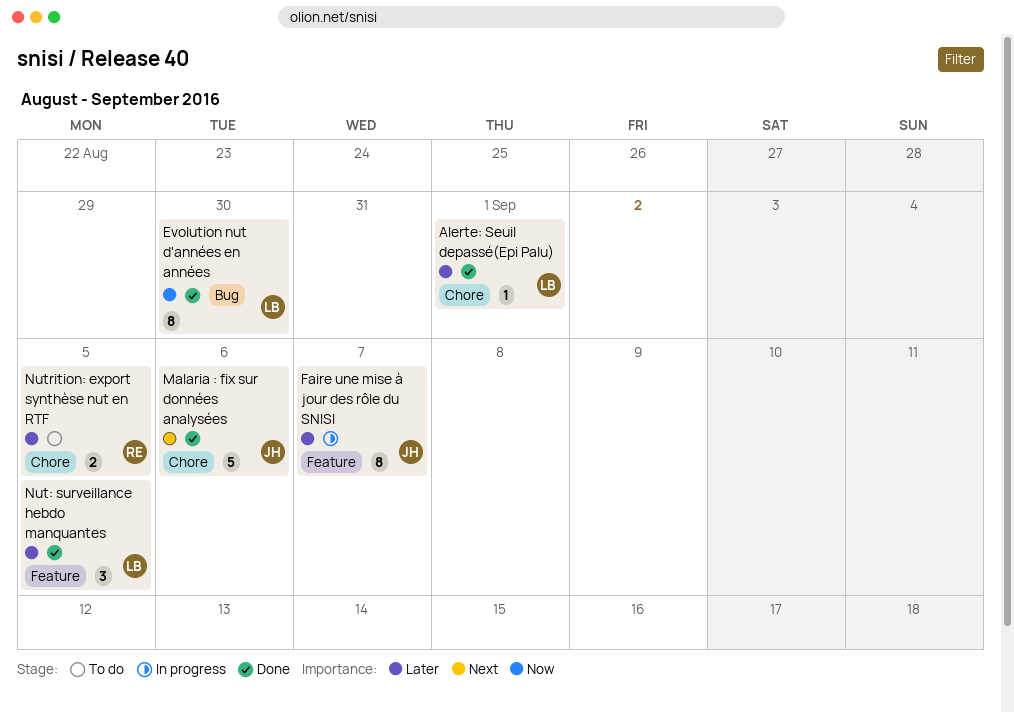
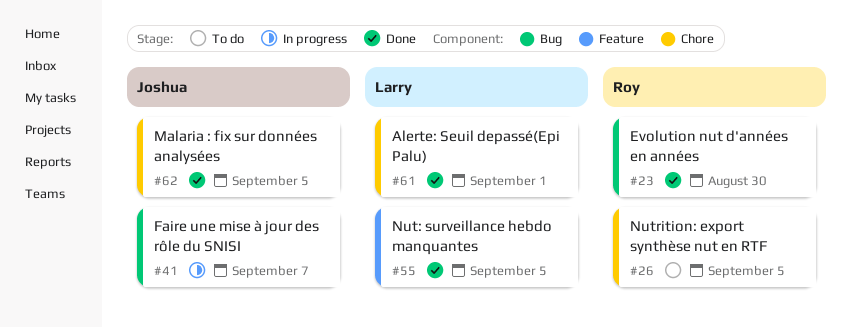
Evolution nut d'années en années, owner: Larry -> Roy
Faire une mise à jour des rôle du SNISI, label: Feature -> Bug
Malaria : fix sur données analysées, due: Sep 6 -> Sep 5

